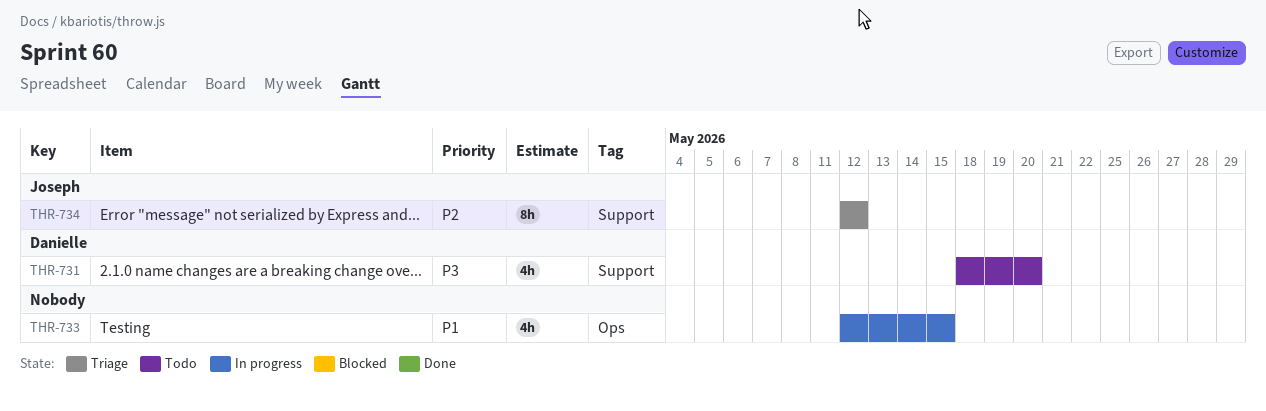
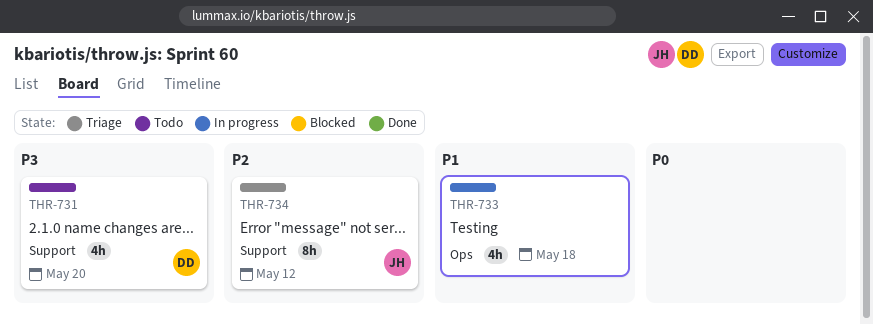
THR-733, due: May 15 -> May 18

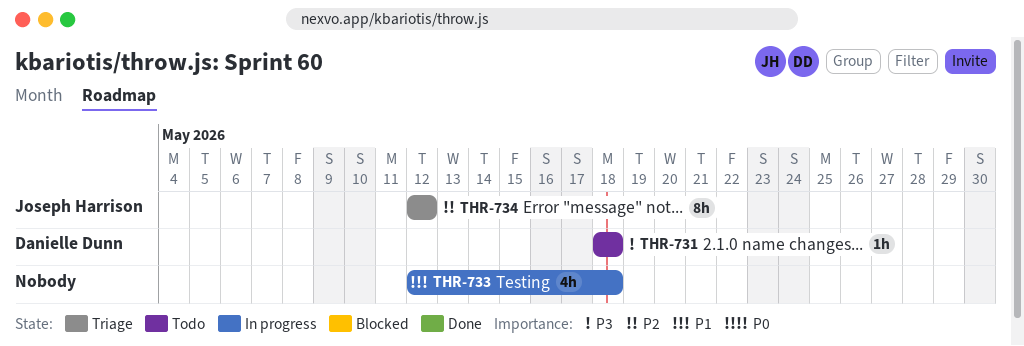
THR-731, estimate: 4h -> 1h
THR-731, due: May 20 -> May 18

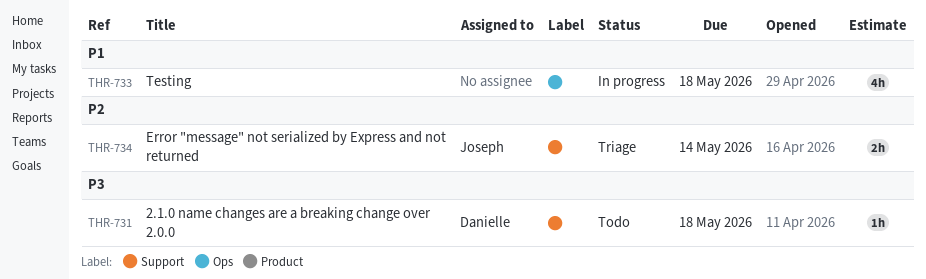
THR-734, estimate: 8h -> 2h
THR-734, due: May 12 -> May 14

